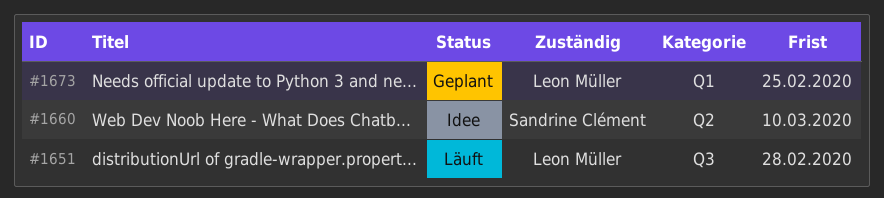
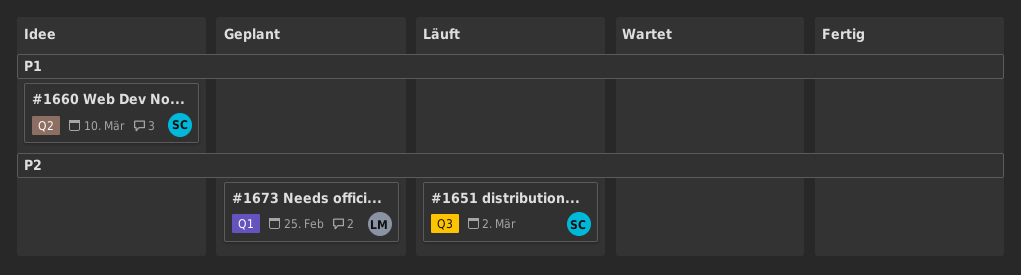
#1651, owner: Leon Müller -> Sandrine Clément
#1651, due: Feb 28 -> Mar 2

